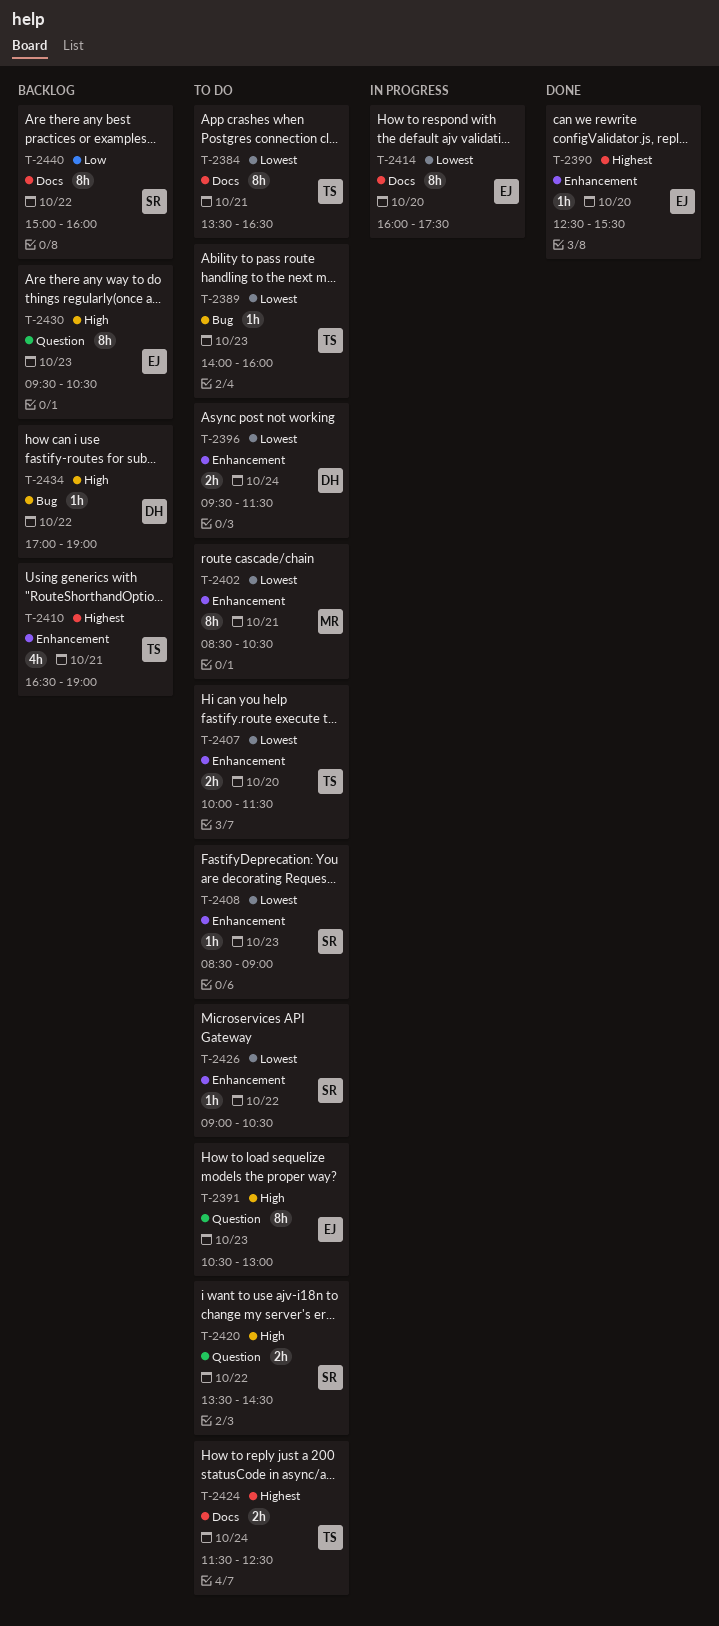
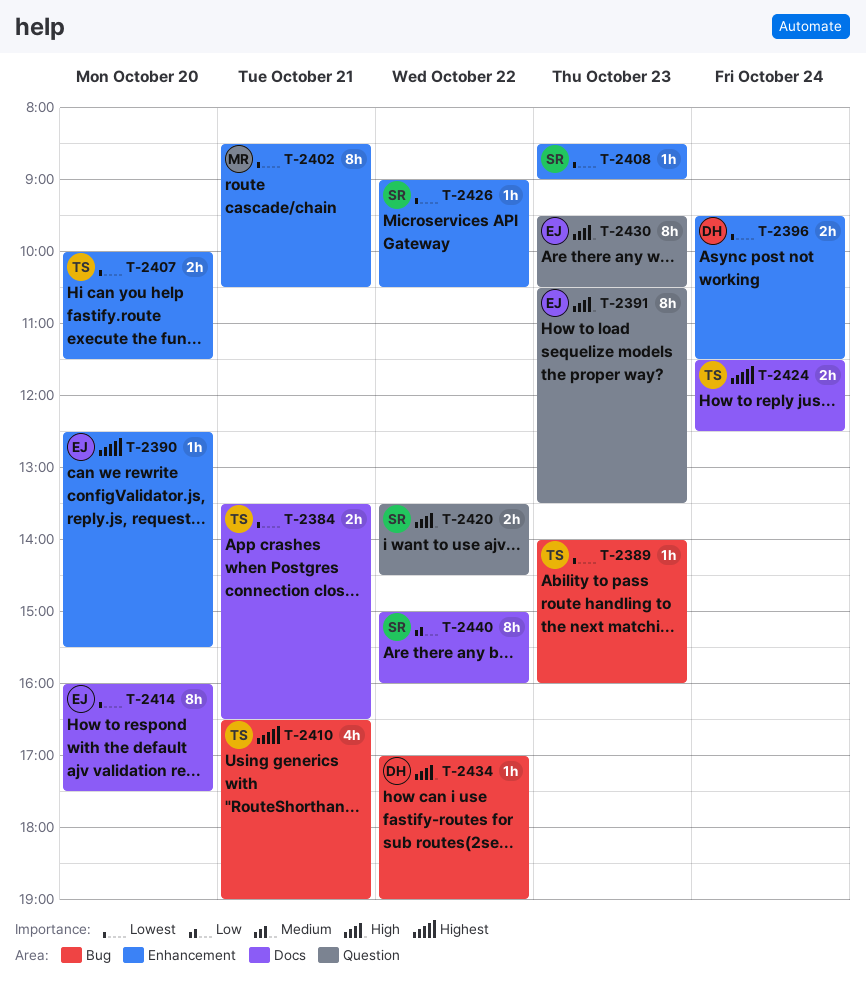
T-2384, estimate: 8h -> 2h
T-2391, ends: 13:00 -> 13:30
T-2410, label: Enhancement -> Bug

